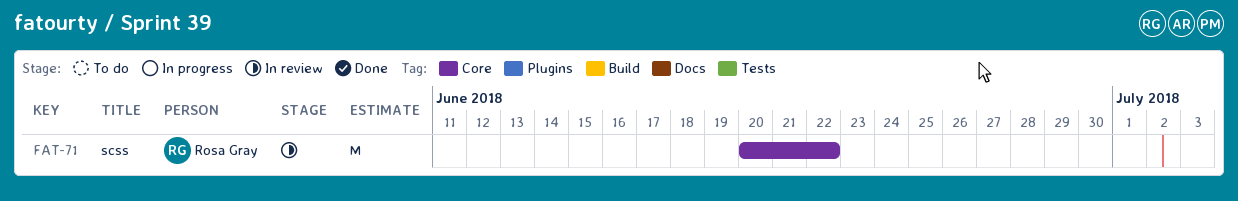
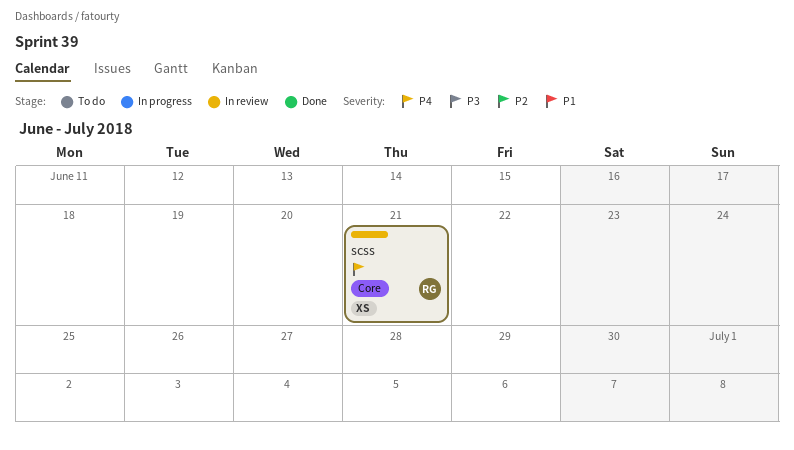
scss, estimate: M -> XS
scss, due: Jun 22 -> Jun 21

